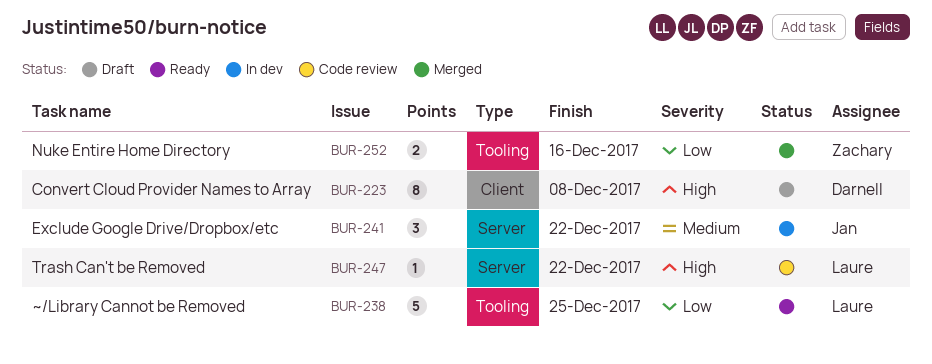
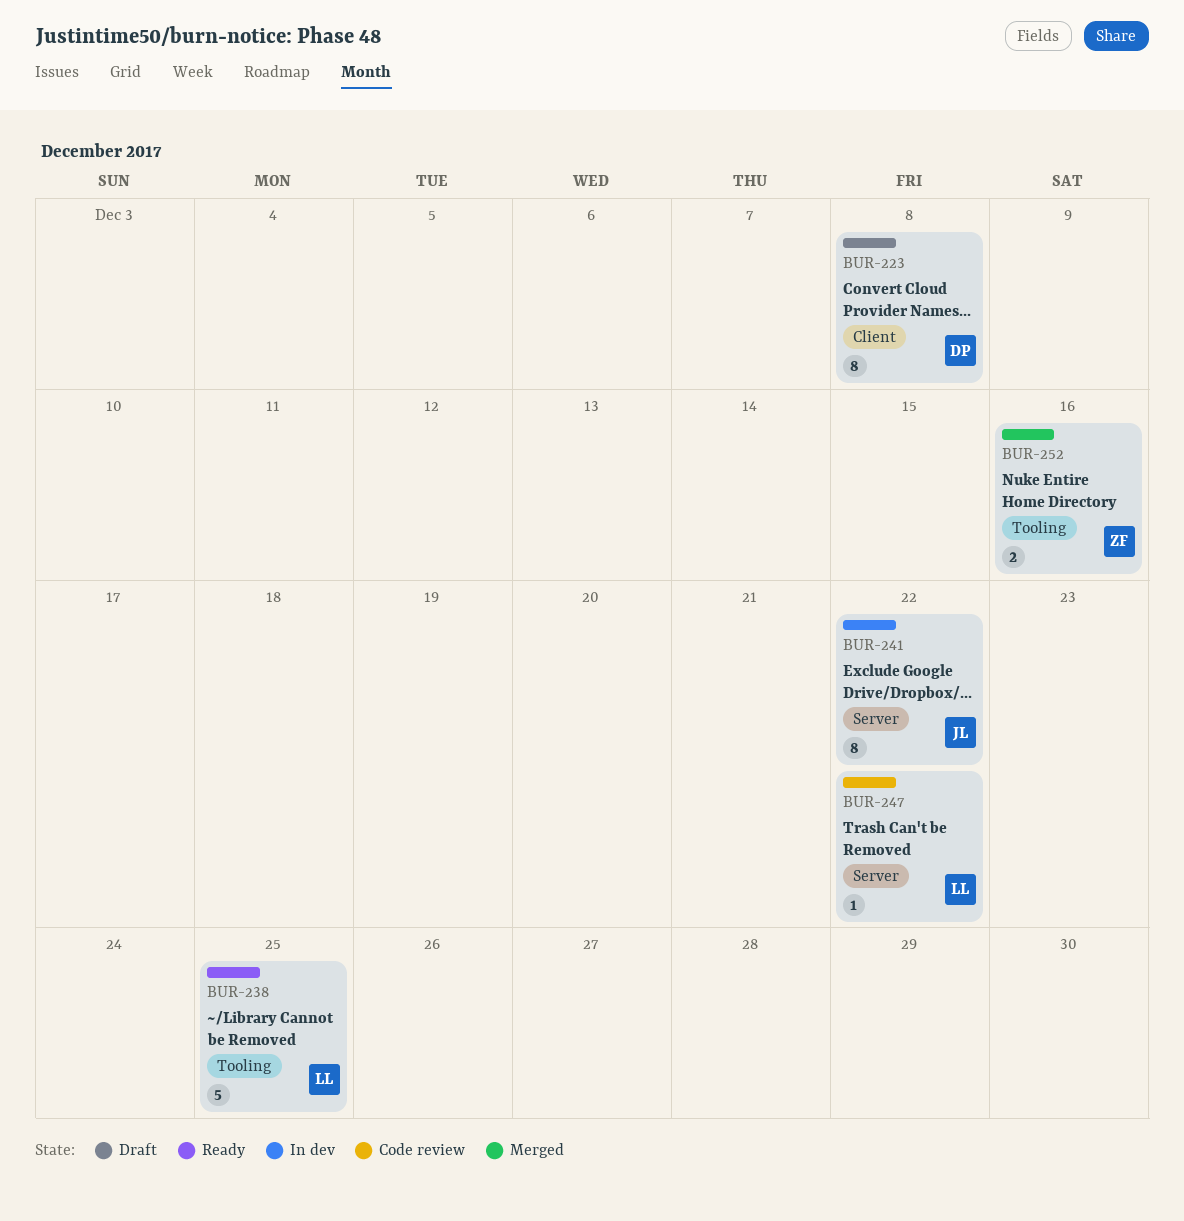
BUR-241, estimate: 3 -> 8

